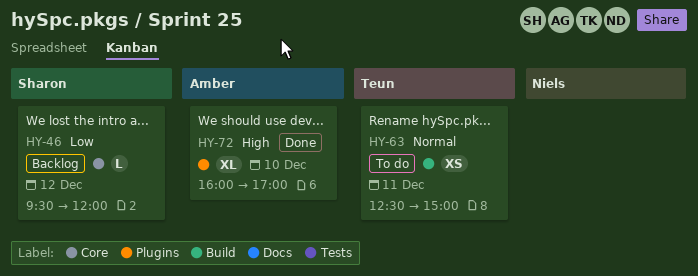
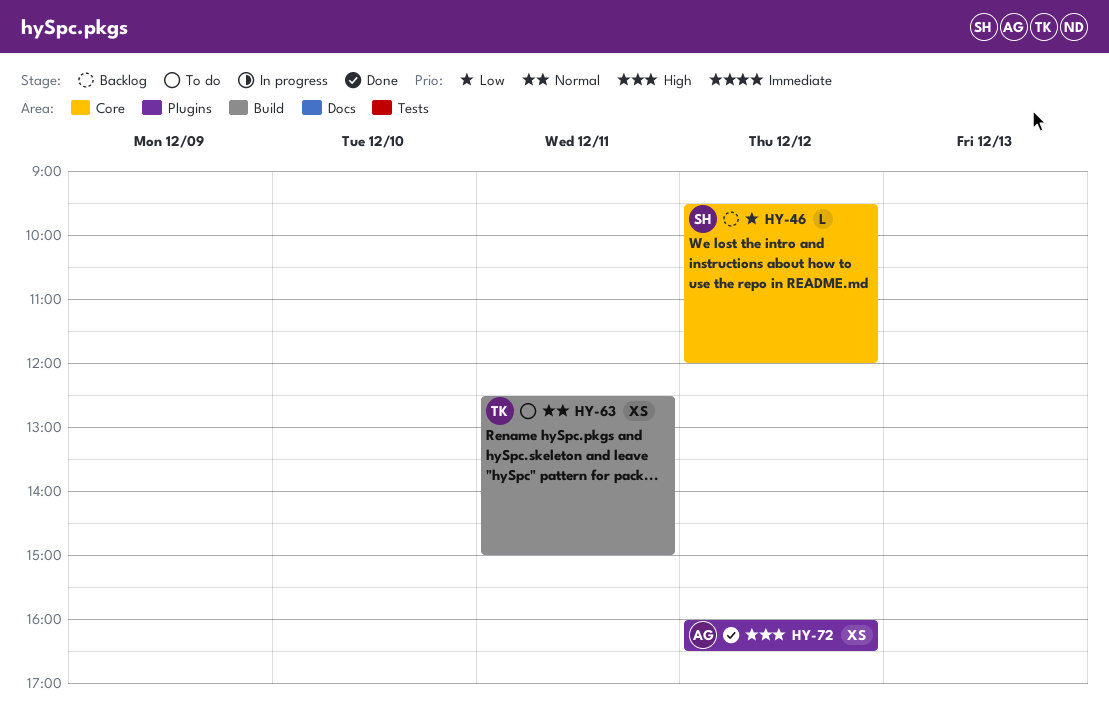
HY-72, estimate: XL -> XS
HY-72, day: Dec 10 -> Dec 12
HY-72, ends: 17:00 -> 16:30

